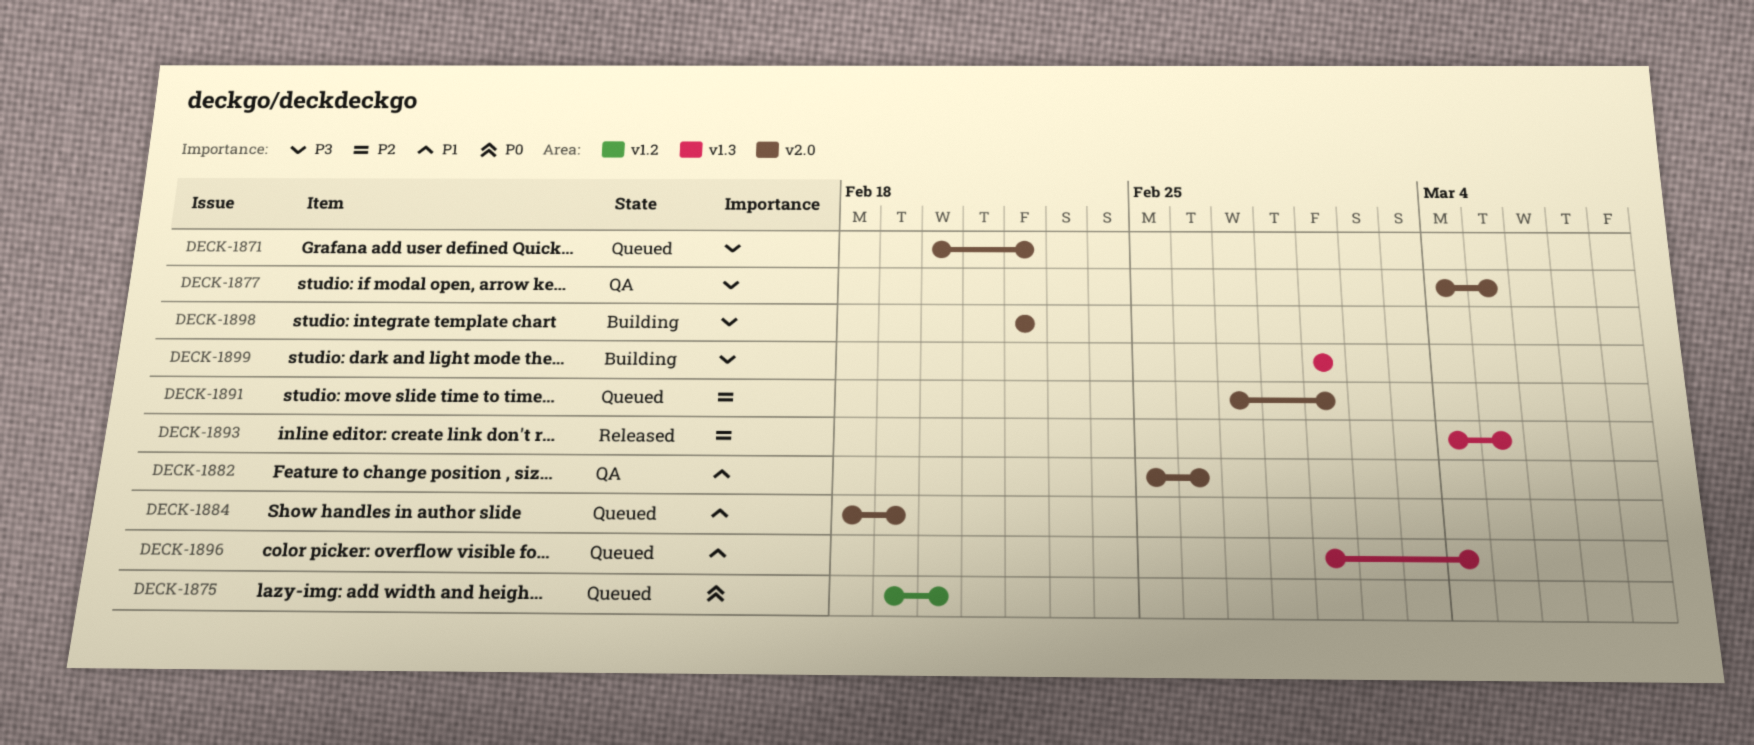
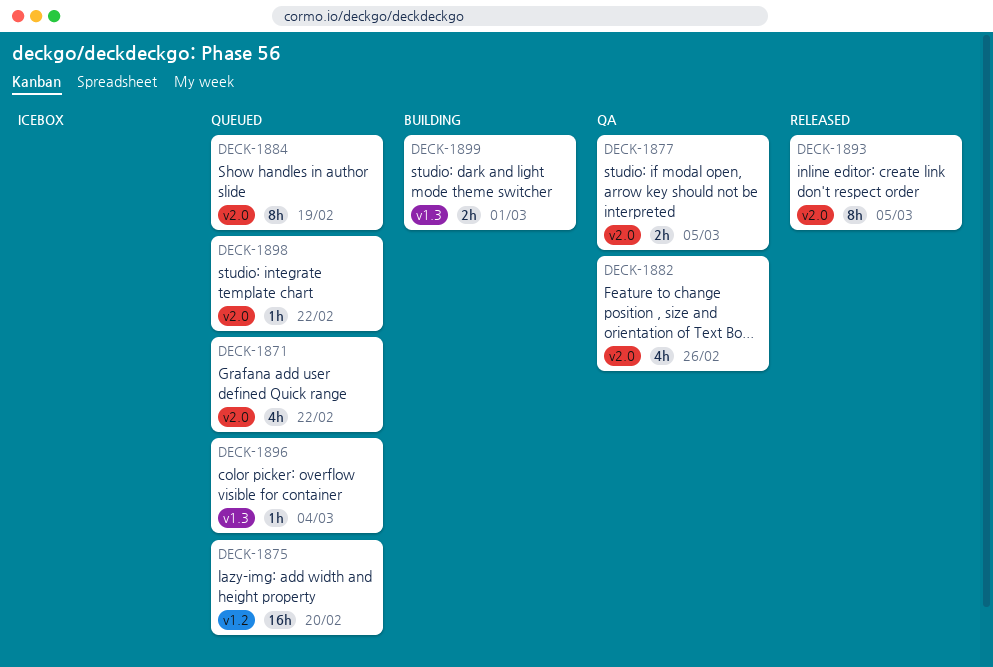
DECK-1891: present -> none
DECK-1893, label: v1.3 -> v2.0
DECK-1898, status: Building -> Queued

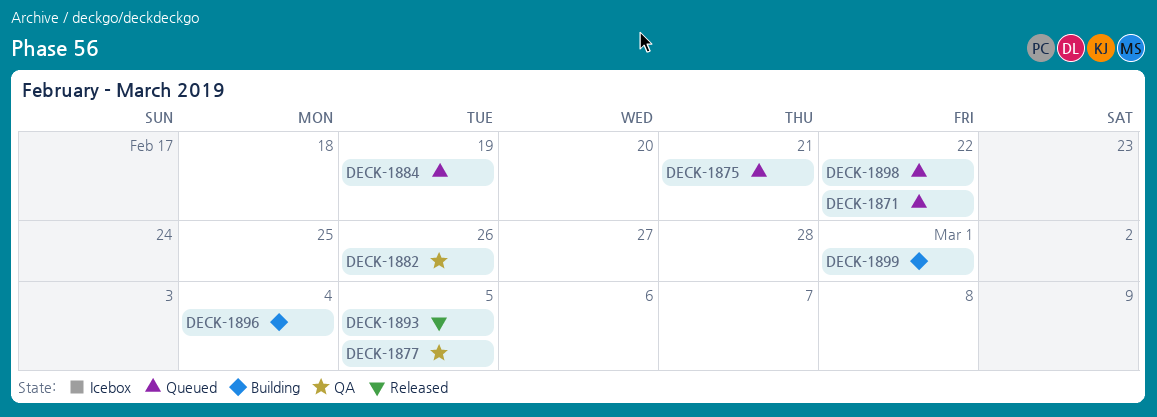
DECK-1875, due: Feb 20 -> Feb 21
DECK-1896, status: Queued -> Building

